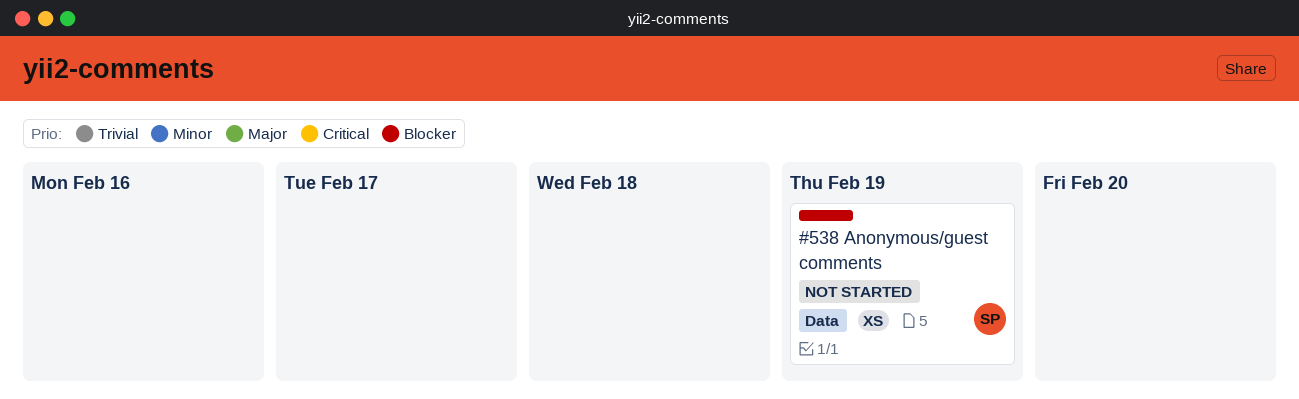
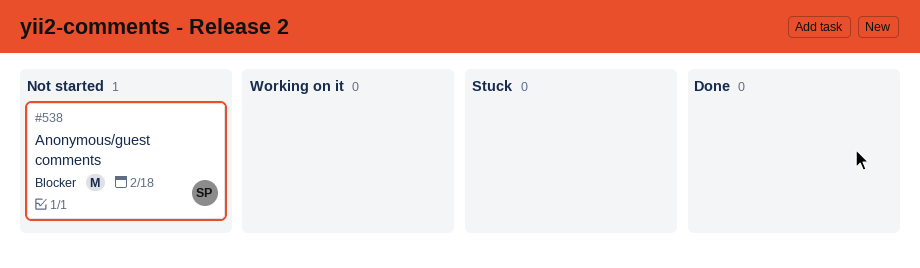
#538, estimate: XS -> M
#538, due: Feb 19 -> Feb 18

